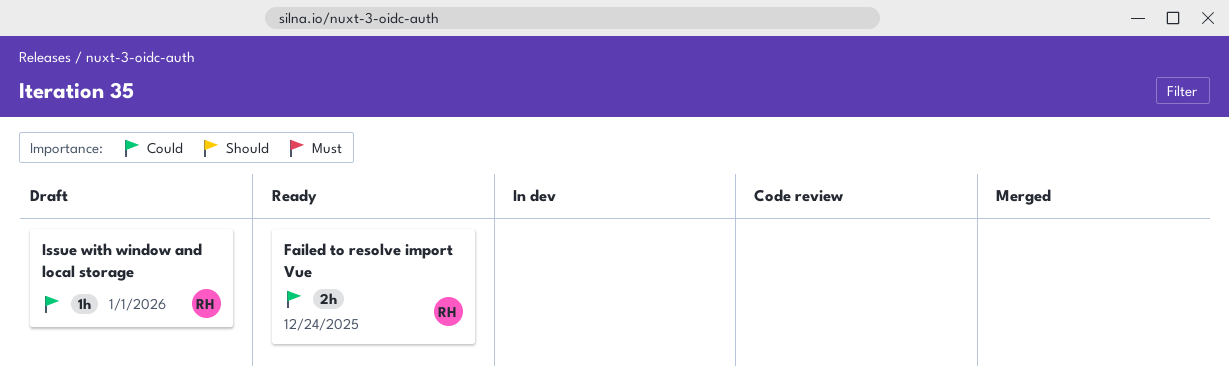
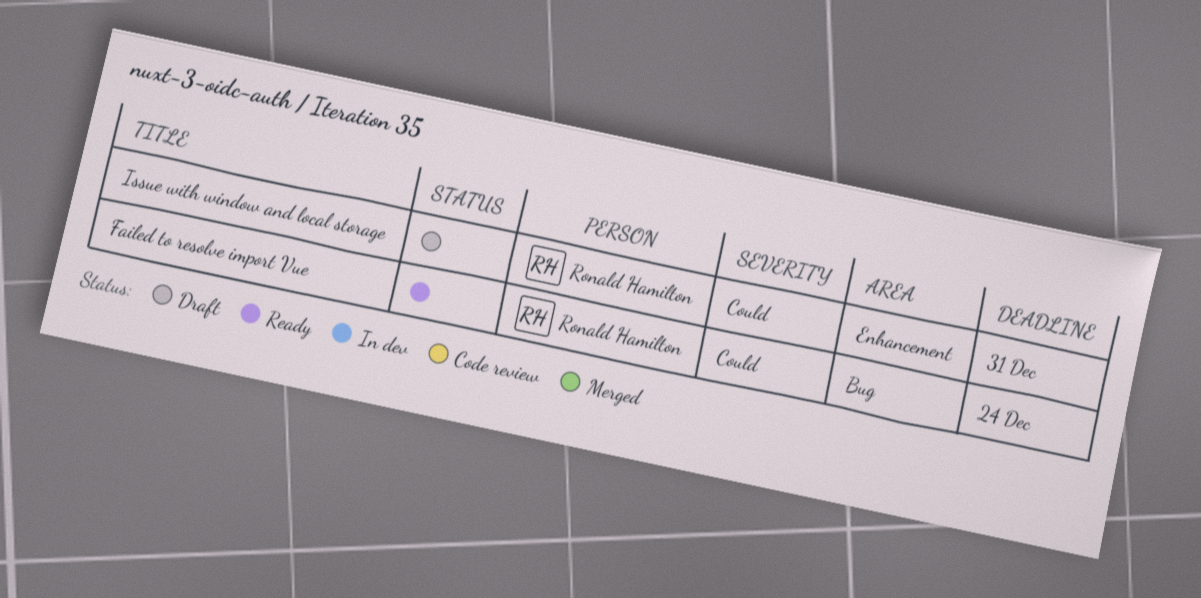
Issue with window and local storage, due: Jan 1 -> Dec 31

